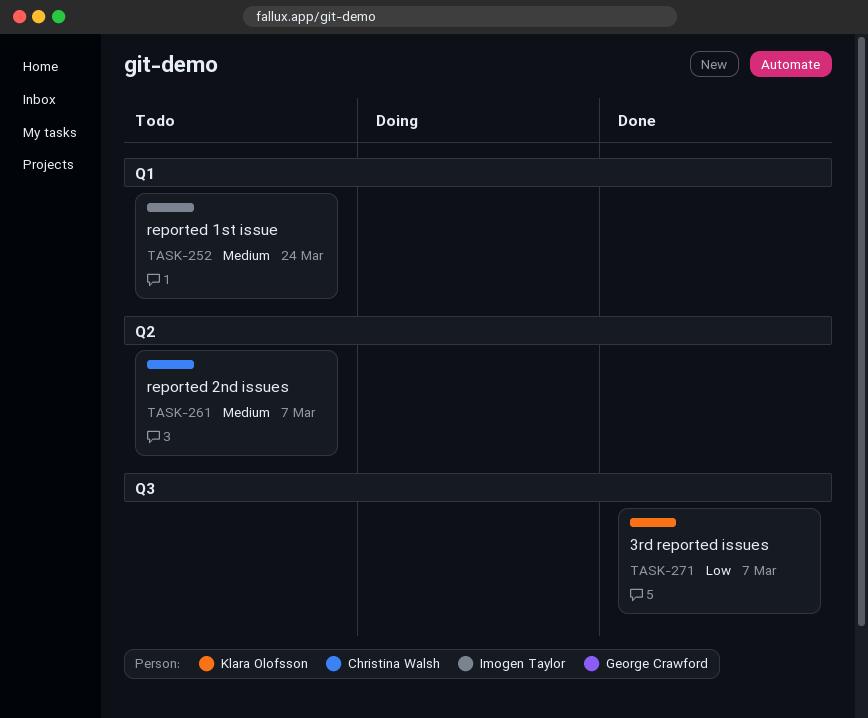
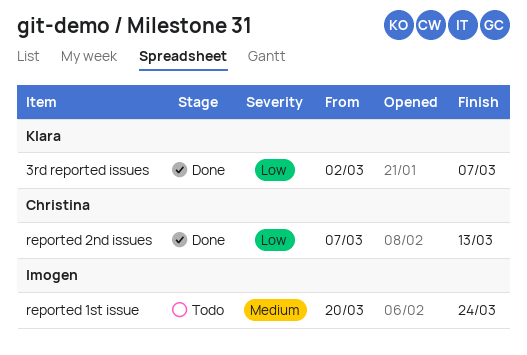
reported 2nd issues, status: Todo -> Done
reported 2nd issues, priority: Medium -> Low
reported 2nd issues, due: Mar 7 -> Mar 13

